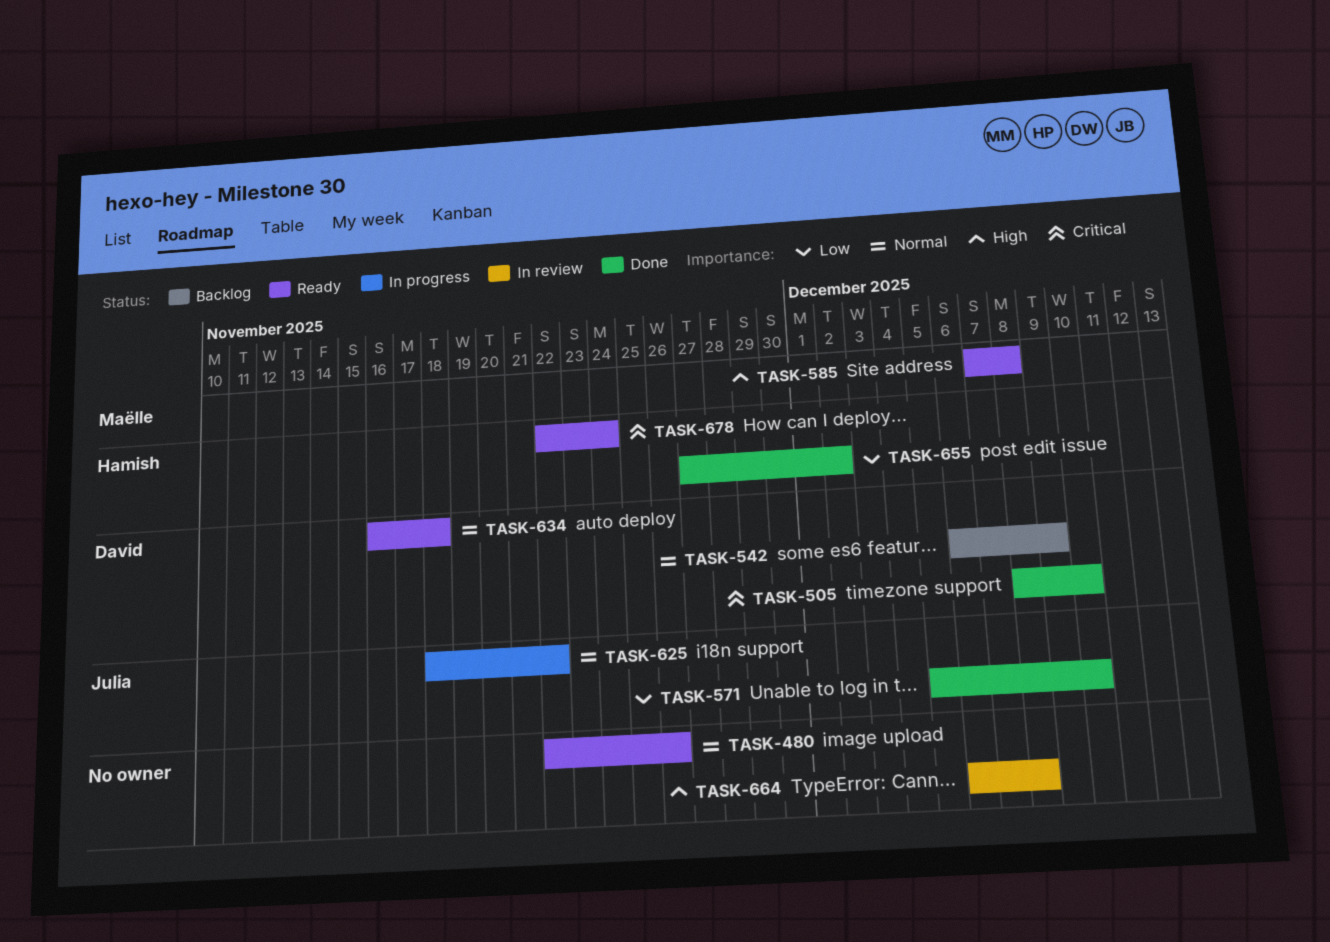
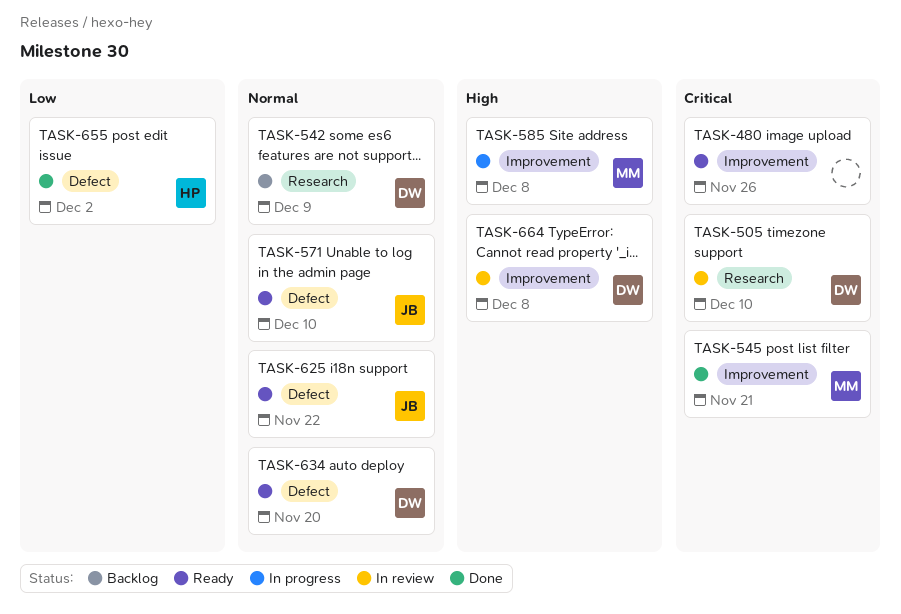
TASK-480, priority: Normal -> Critical
TASK-505, status: Done -> In review
TASK-545: none -> present
TASK-571, status: Done -> Ready
TASK-571, priority: Low -> Normal
TASK-585, status: Ready -> In progress
TASK-625, status: In progress -> Ready
TASK-634, due: Nov 18 -> Nov 20
TASK-664, owner: none -> David
TASK-678: present -> none

